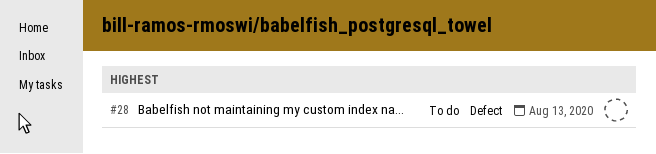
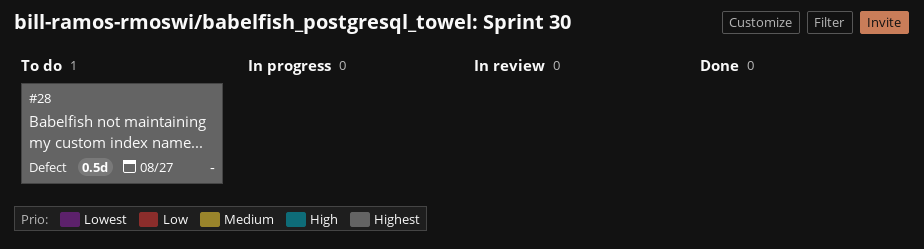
#28, due: Aug 13 -> Aug 27

